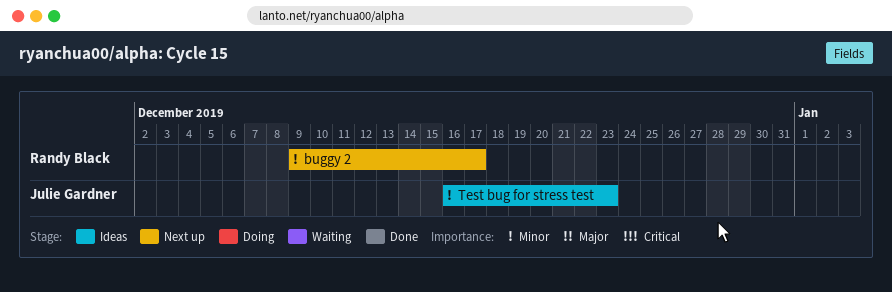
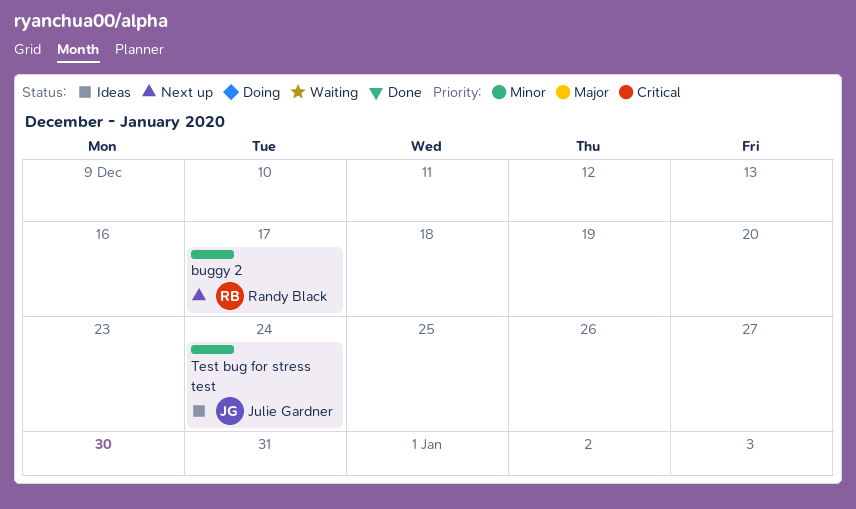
Test bug for stress test, due: Dec 23 -> Dec 24

